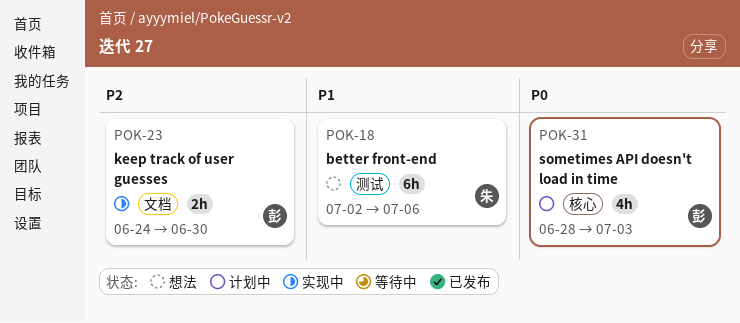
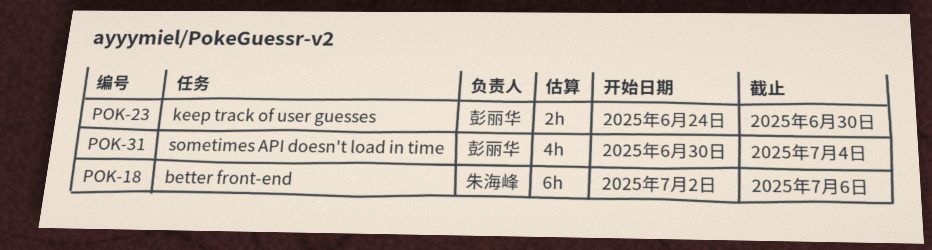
POK-31, start: Jun 28 -> Jun 30
POK-31, due: Jul 3 -> Jul 4

